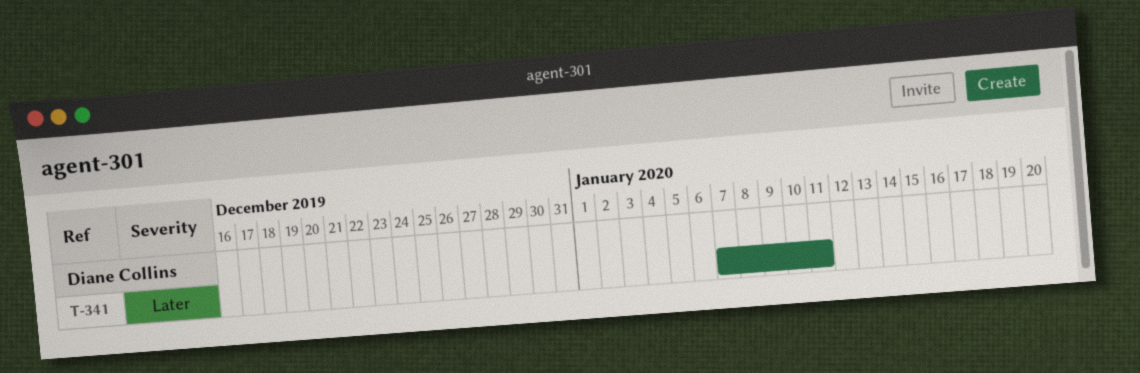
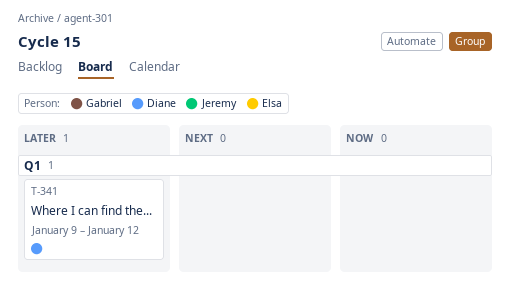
T-341, start: Jan 7 -> Jan 9
T-341, due: Jan 11 -> Jan 12

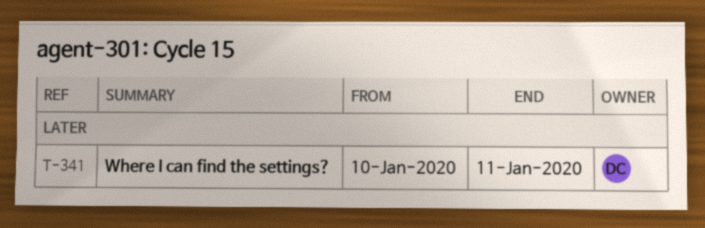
T-341, start: Jan 9 -> Jan 10
T-341, due: Jan 12 -> Jan 11

